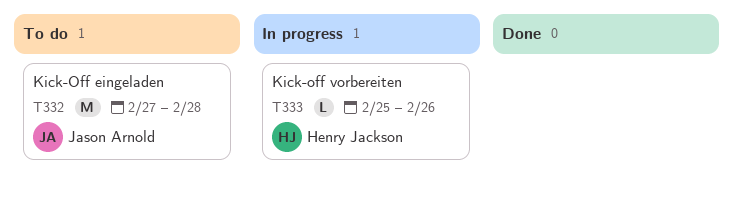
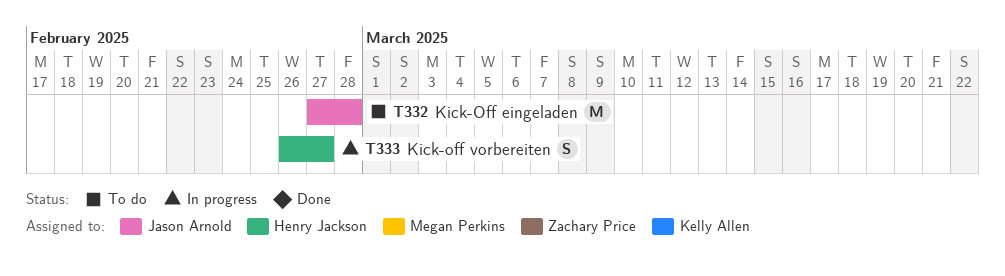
T333, estimate: L -> S
T333, start: Feb 25 -> Feb 26
T333, due: Feb 26 -> Feb 27

